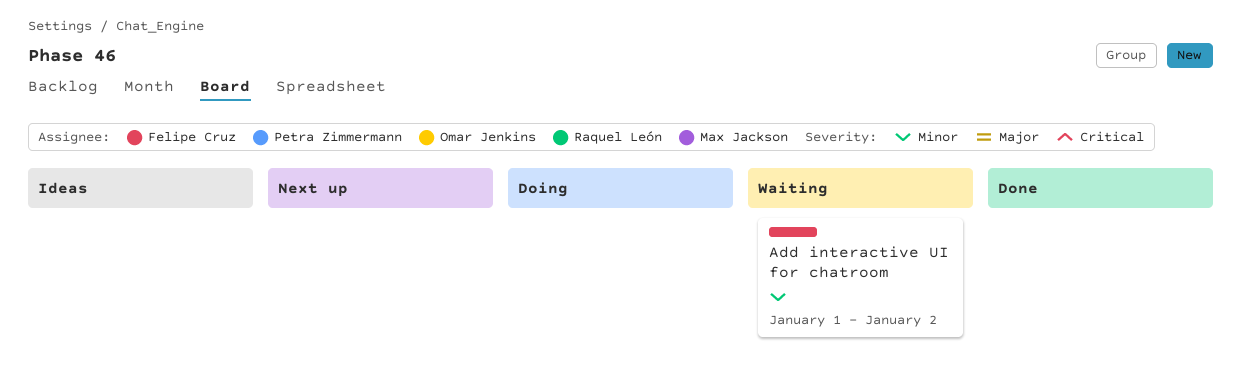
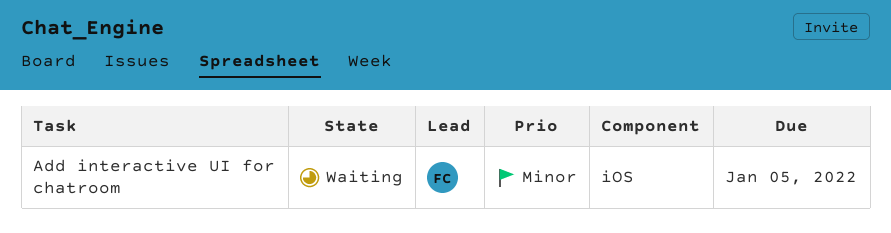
Add interactive UI for chatroom, due: Jan 2 -> Jan 5

